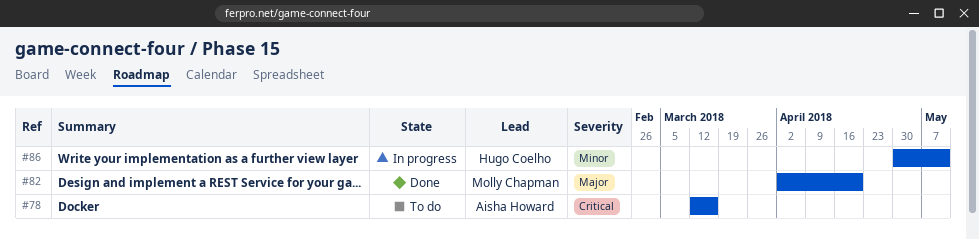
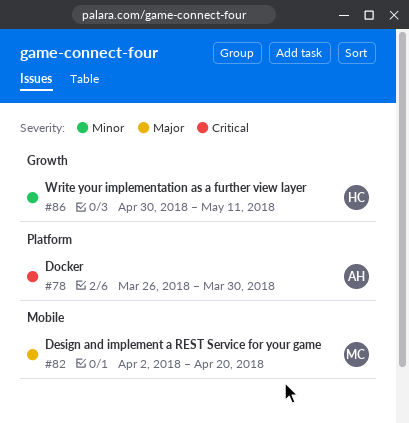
#78, start: Mar 12 -> Mar 26
#78, due: Mar 16 -> Mar 30

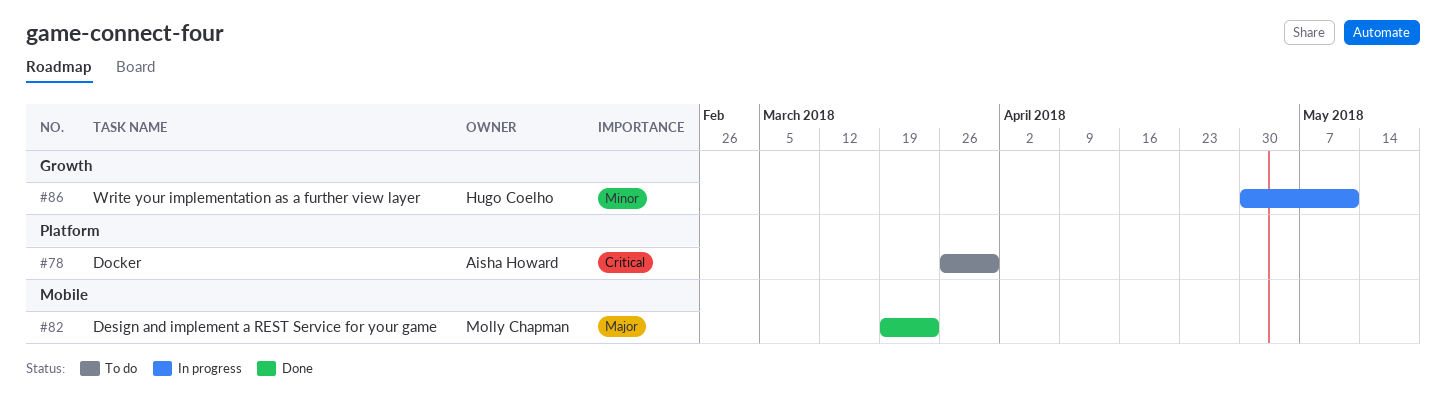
#82, start: Apr 2 -> Mar 19
#82, due: Apr 20 -> Mar 23

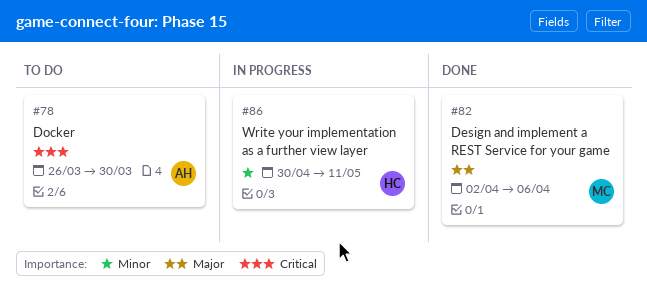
#82, start: Mar 19 -> Apr 2
#82, due: Mar 23 -> Apr 6

